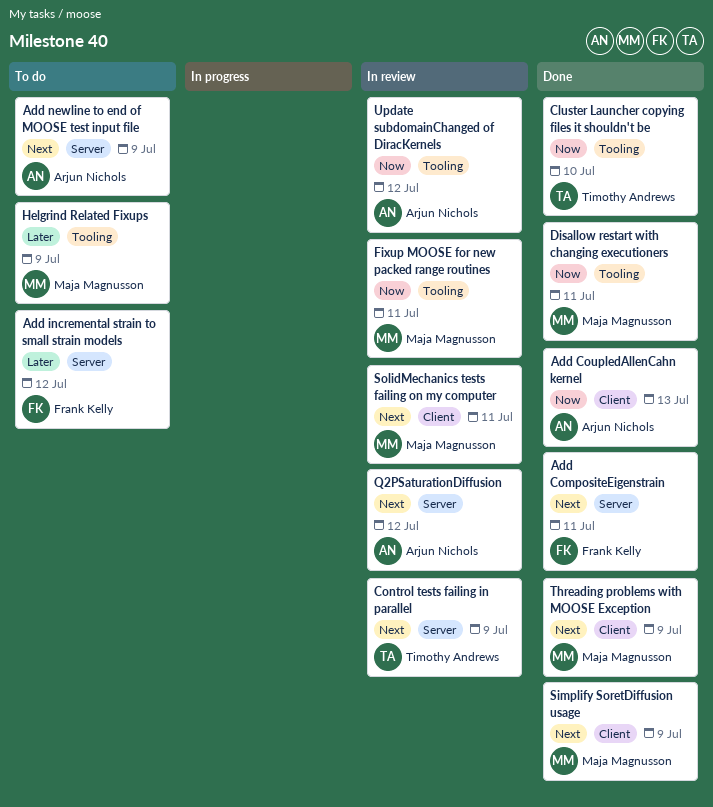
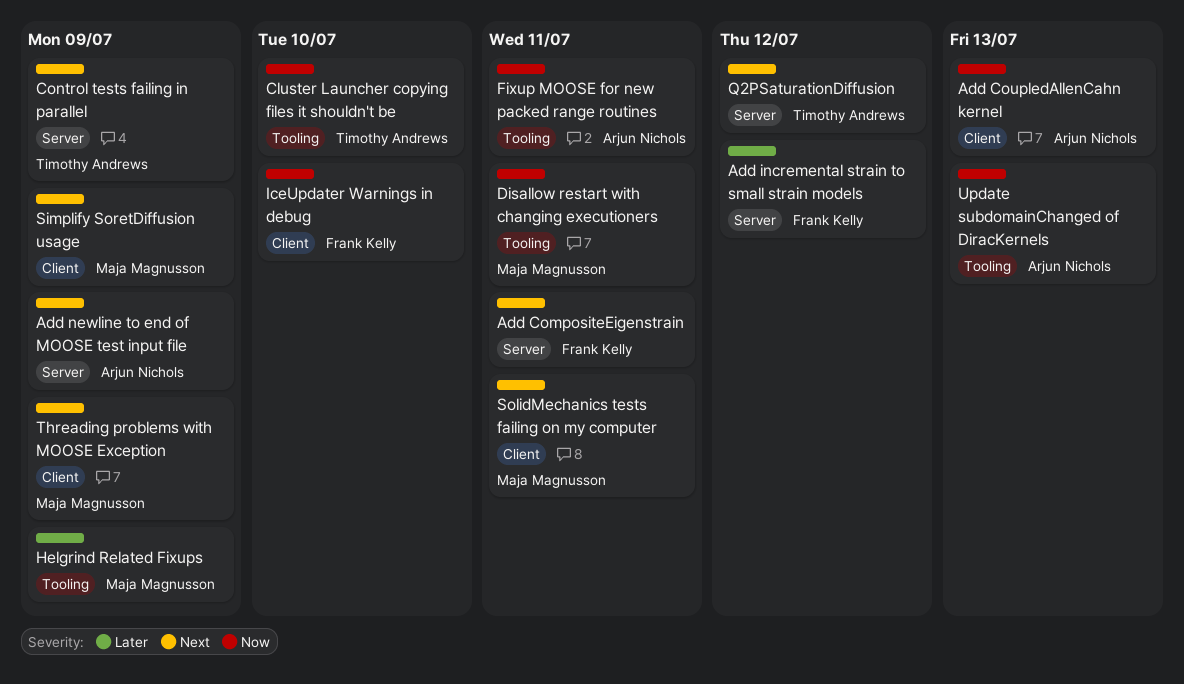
Fixup MOOSE for new packed range routines, owner: Maja Magnusson -> Arjun Nichols
IceUpdater Warnings in debug: none -> present
Q2PSaturationDiffusion, owner: Arjun Nichols -> Timothy Andrews
Update subdomainChanged of DiracKernels, due: Jul 12 -> Jul 13

